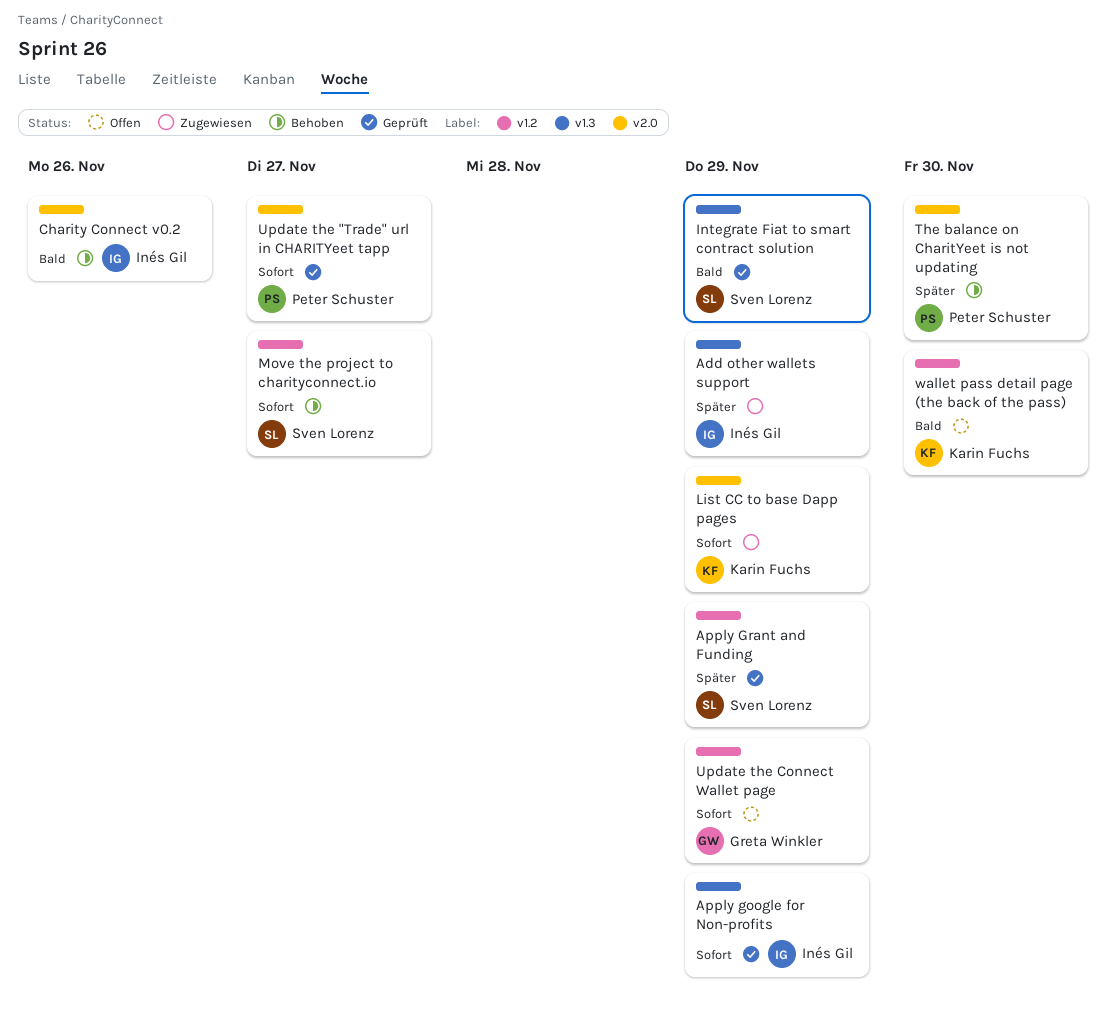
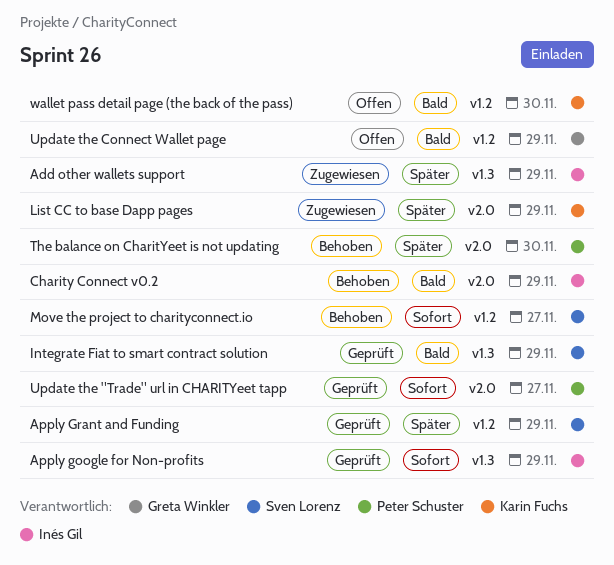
Charity Connect v0.2, due: Nov 26 -> Nov 29
List CC to base Dapp pages, priority: Sofort -> Später
Update the Connect Wallet page, priority: Sofort -> Bald

